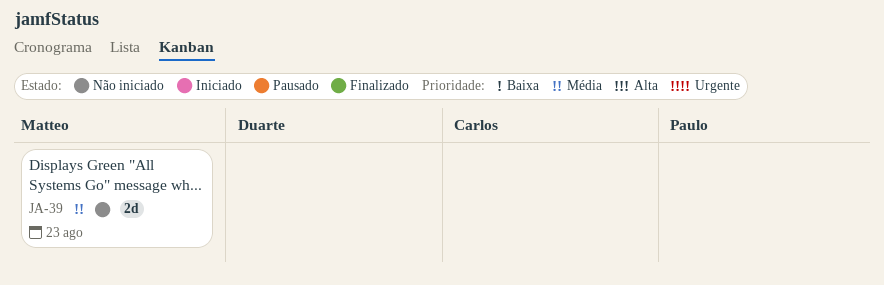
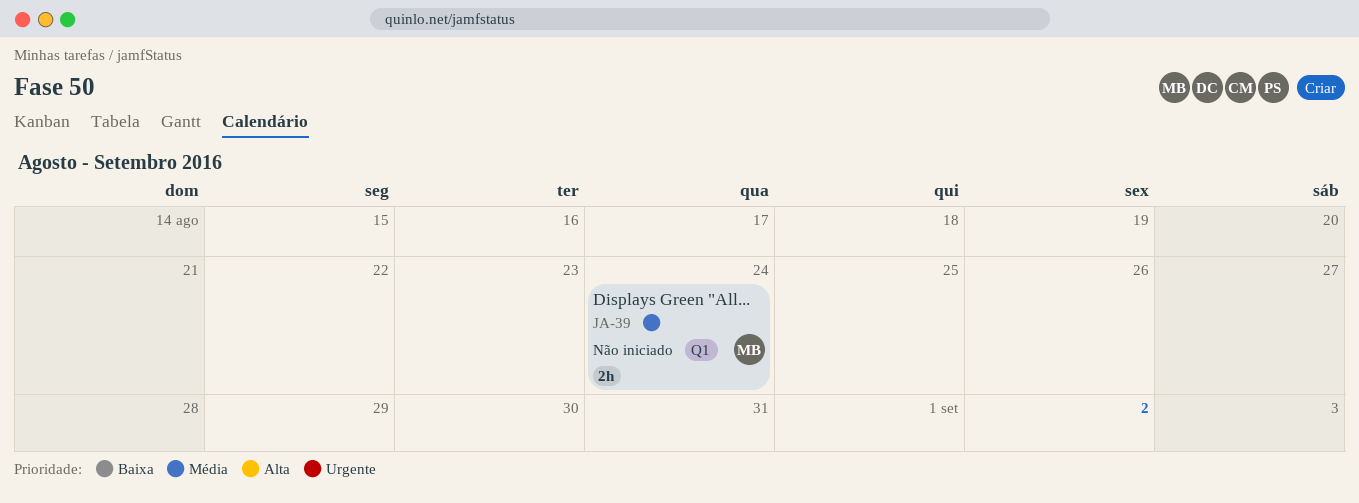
JA-39, estimate: 2d -> 2h
JA-39, due: Aug 23 -> Aug 24

